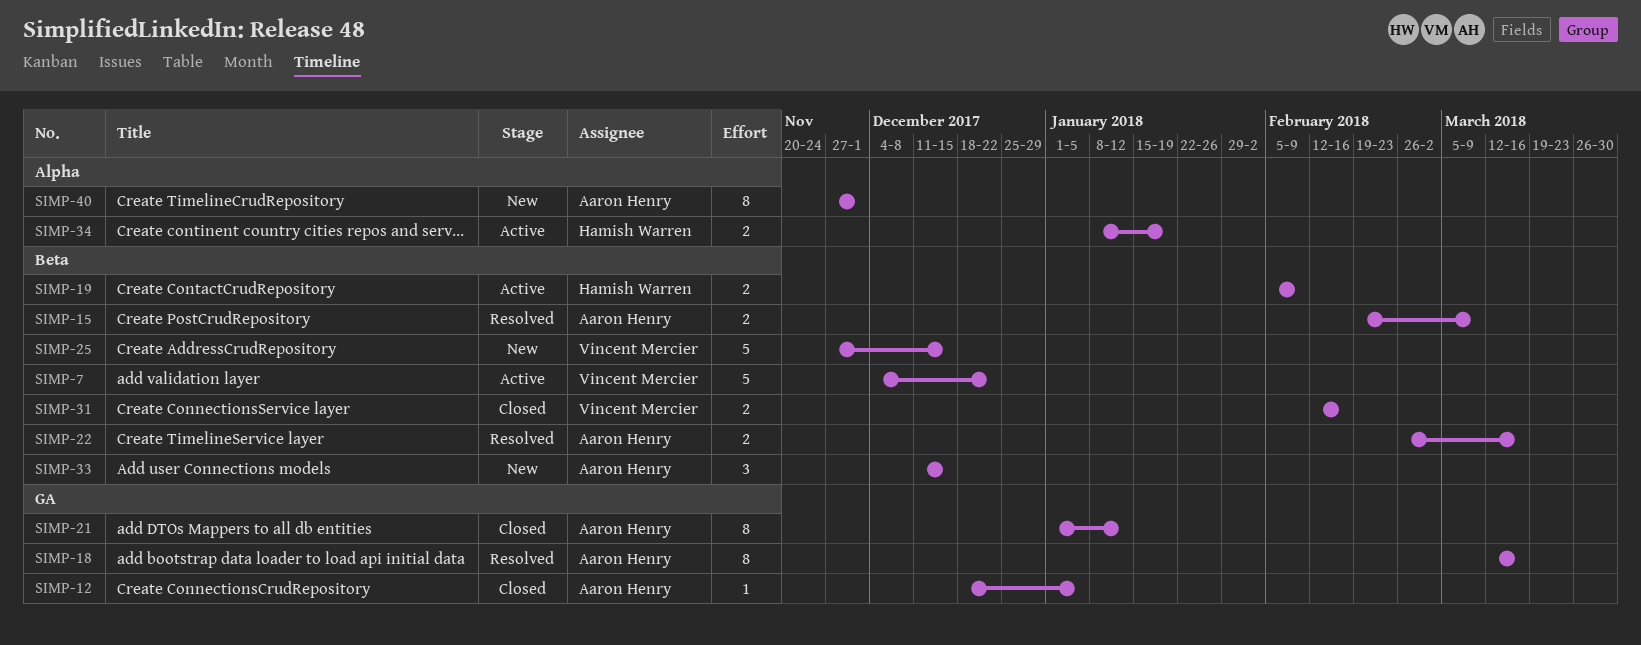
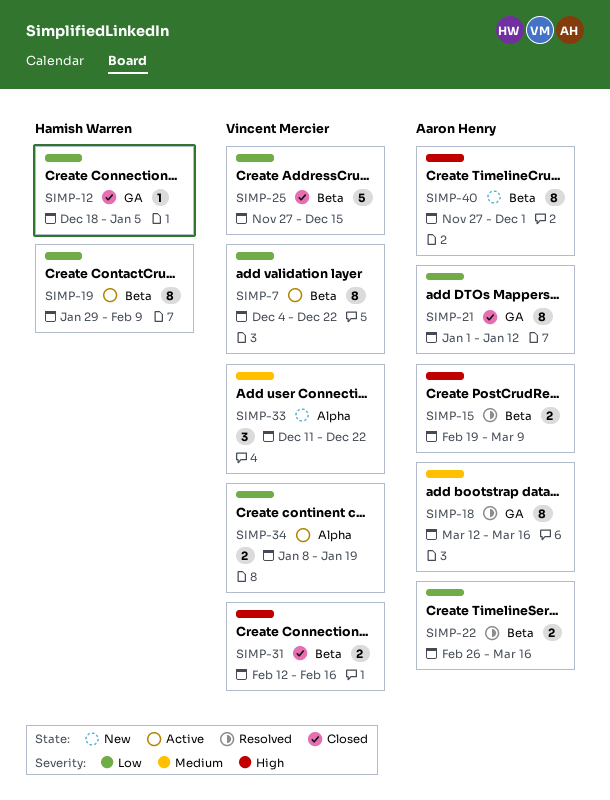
SIMP-7, estimate: 5 -> 8
SIMP-12, owner: Aaron Henry -> Hamish Warren
SIMP-19, estimate: 2 -> 8
SIMP-19, start: Feb 5 -> Jan 29
SIMP-25, status: New -> Closed
SIMP-33, owner: Aaron Henry -> Vincent Mercier
SIMP-33, label: Beta -> Alpha
SIMP-33, due: Dec 15 -> Dec 22
SIMP-34, owner: Hamish Warren -> Vincent Mercier
SIMP-40, label: Alpha -> Beta

